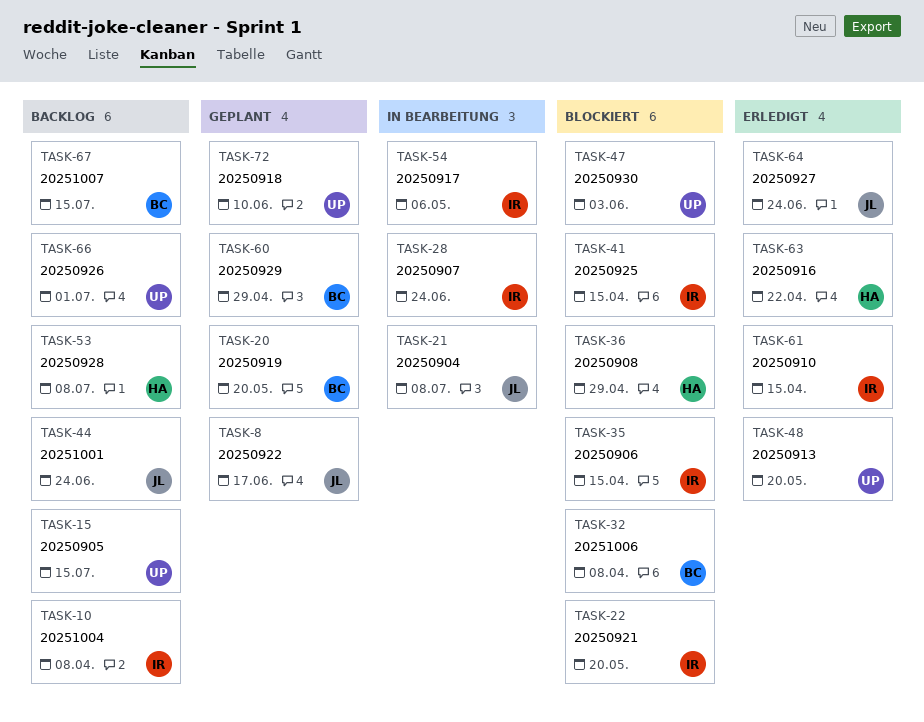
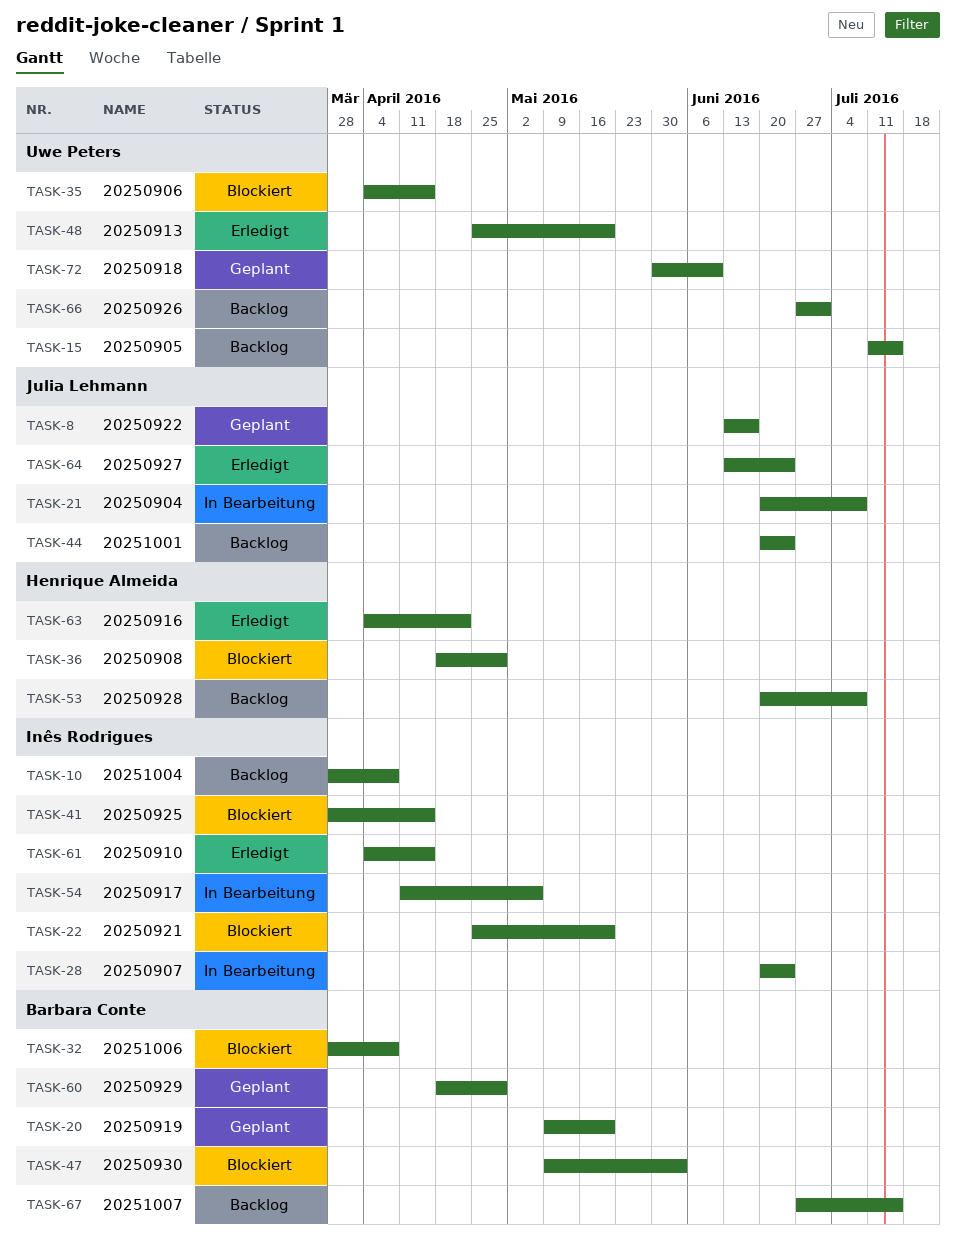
TASK-35, owner: Inês Rodrigues -> Uwe Peters
TASK-47, owner: Uwe Peters -> Barbara Conte

